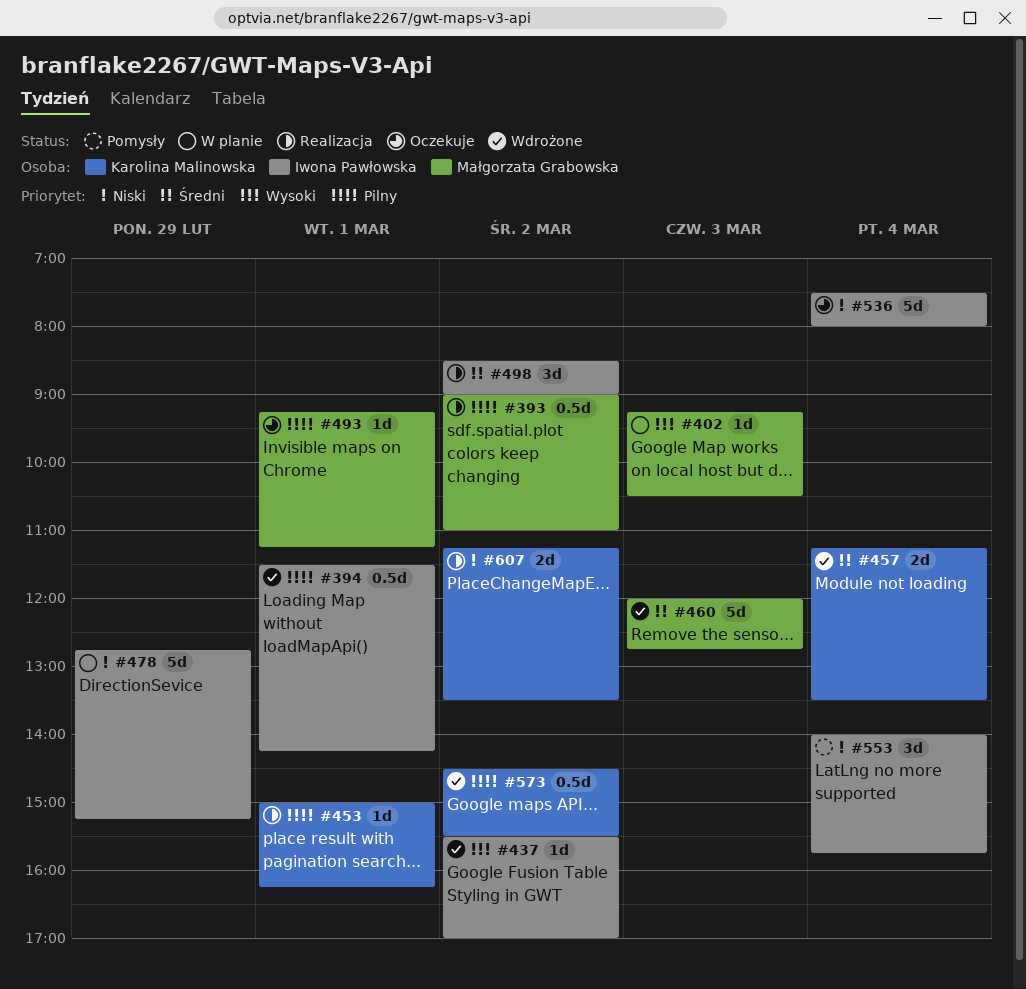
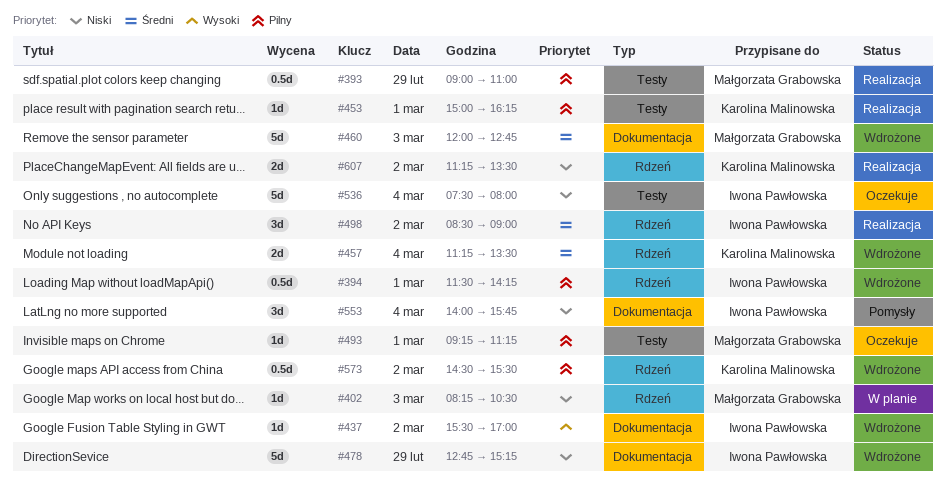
#393, day: Mar 2 -> Feb 29
#402, priority: Wysoki -> Niski
#402, begins: 09:15 -> 08:15
#478, status: W planie -> Wdrożone

